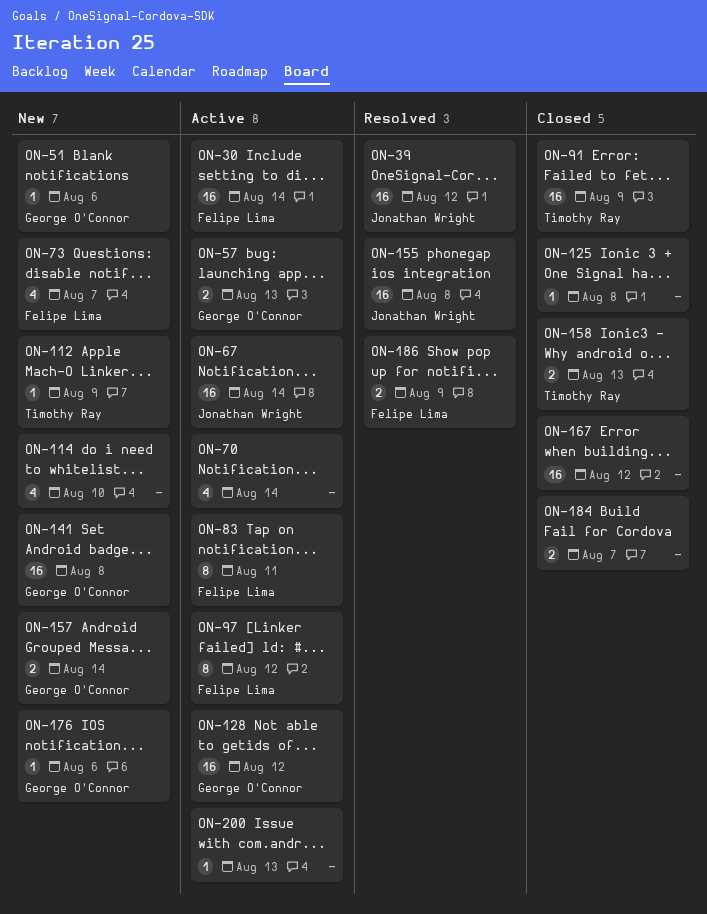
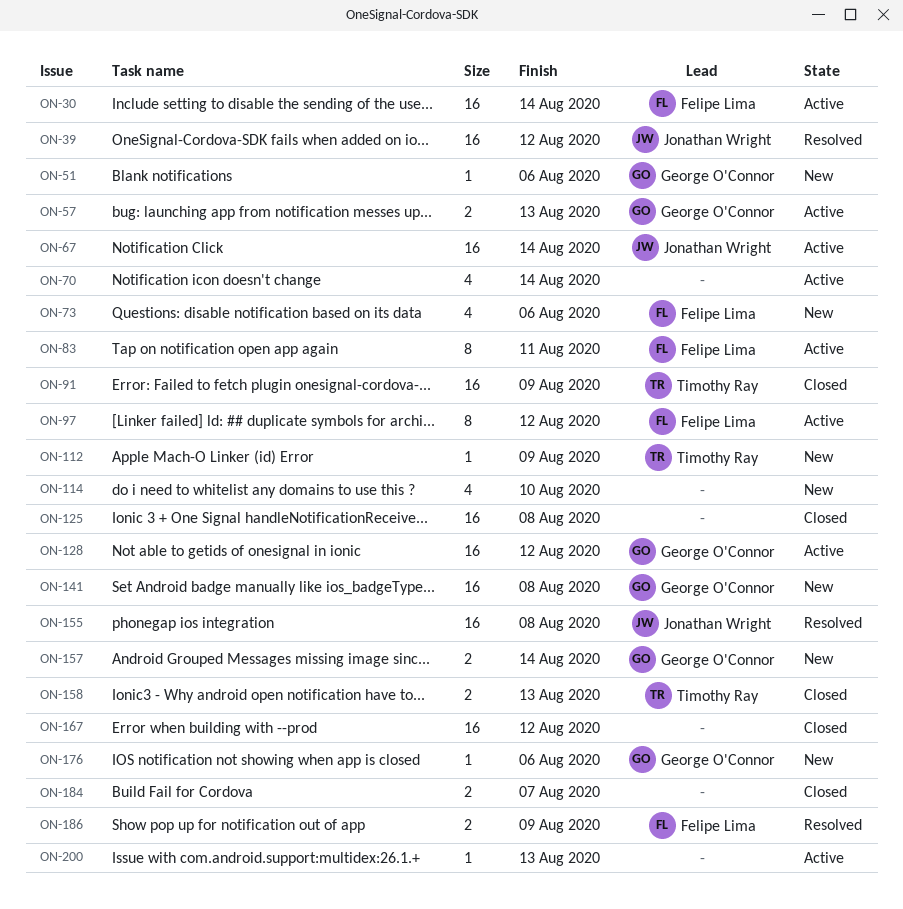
ON-73, due: Aug 7 -> Aug 6
ON-125, estimate: 1 -> 16

